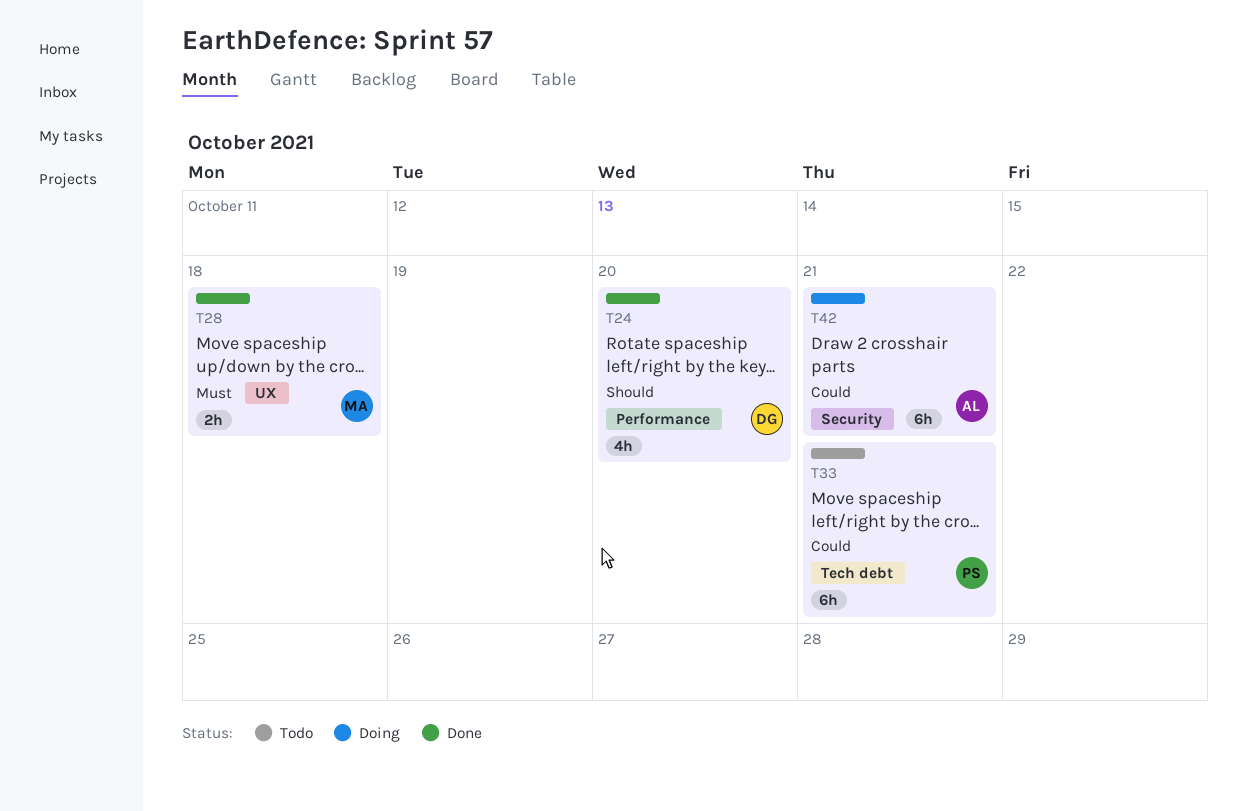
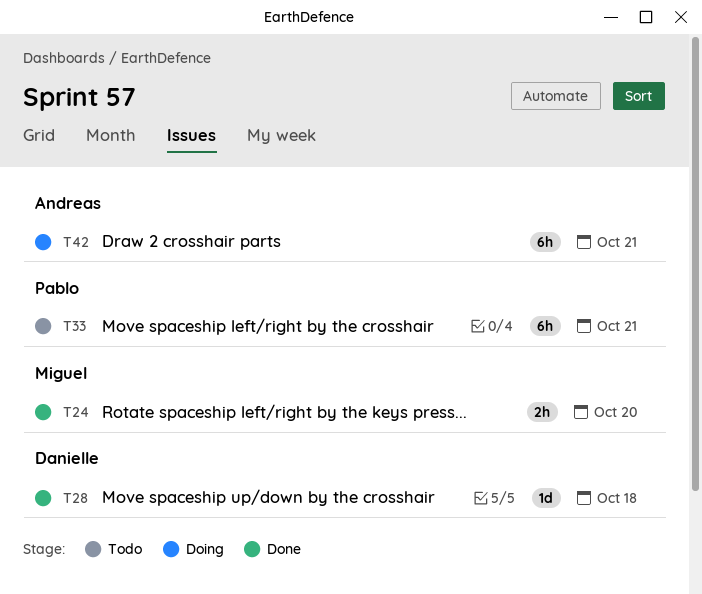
T24, owner: Danielle -> Miguel
T24, estimate: 4h -> 2h
T28, owner: Miguel -> Danielle
T28, estimate: 2h -> 1d

